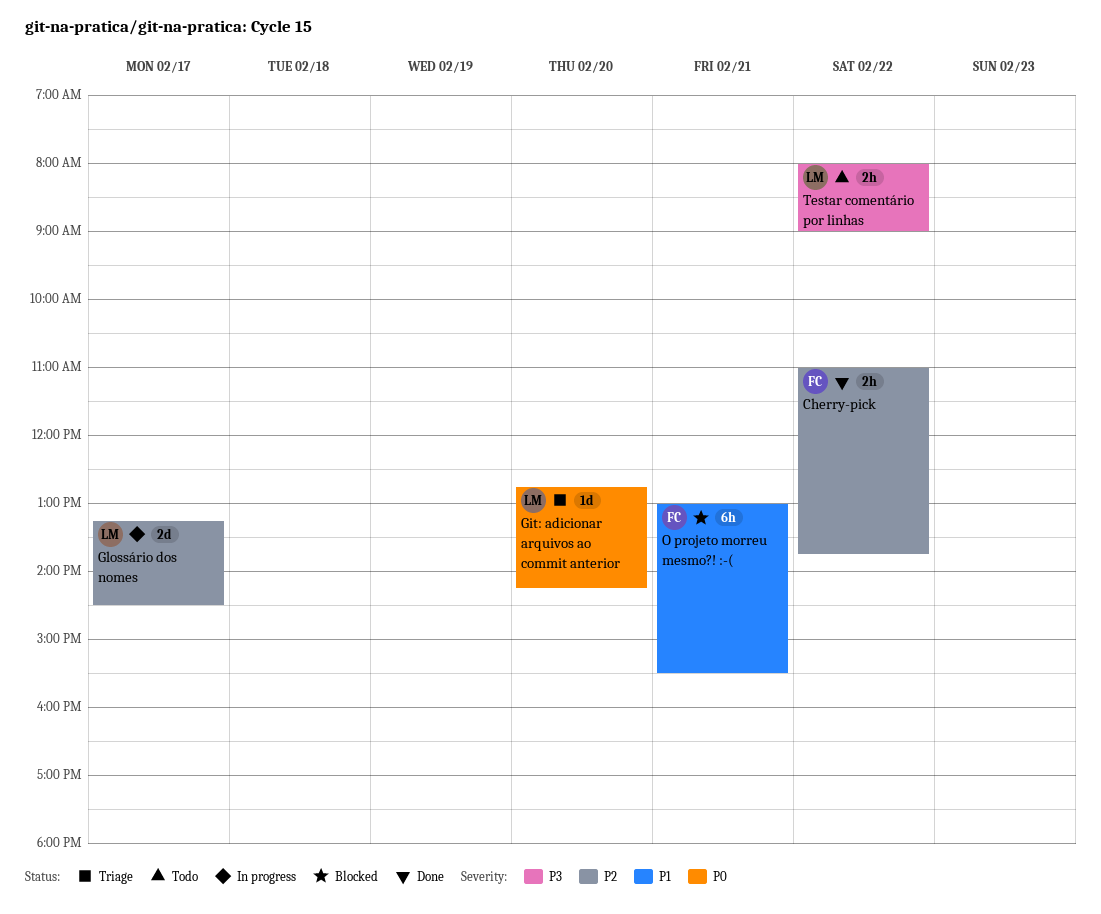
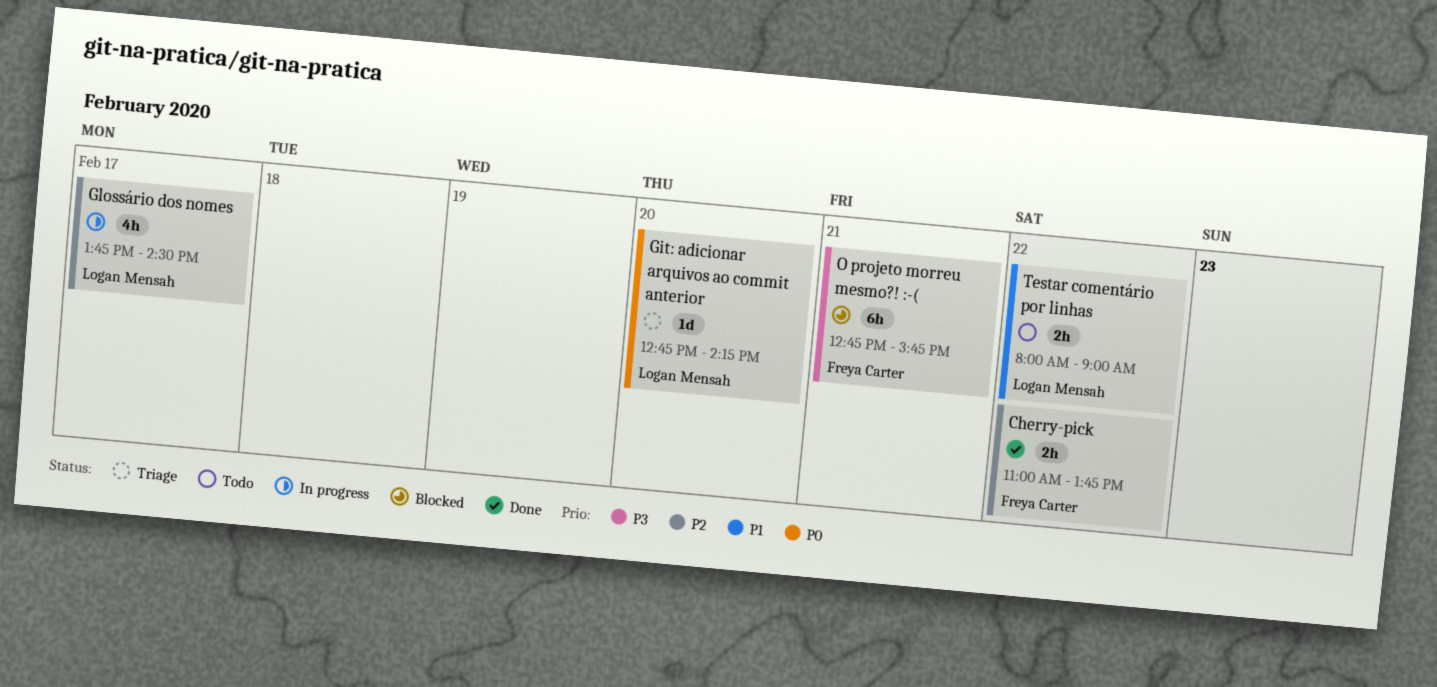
Glossário dos nomes, estimate: 2d -> 4h
Glossário dos nomes, begins: 13:15 -> 13:45
O projeto morreu mesmo?! :-(, priority: P1 -> P3
O projeto morreu mesmo?! :-(, begins: 13:00 -> 12:45
O projeto morreu mesmo?! :-(, ends: 15:30 -> 15:45
Testar comentário por linhas, priority: P3 -> P1

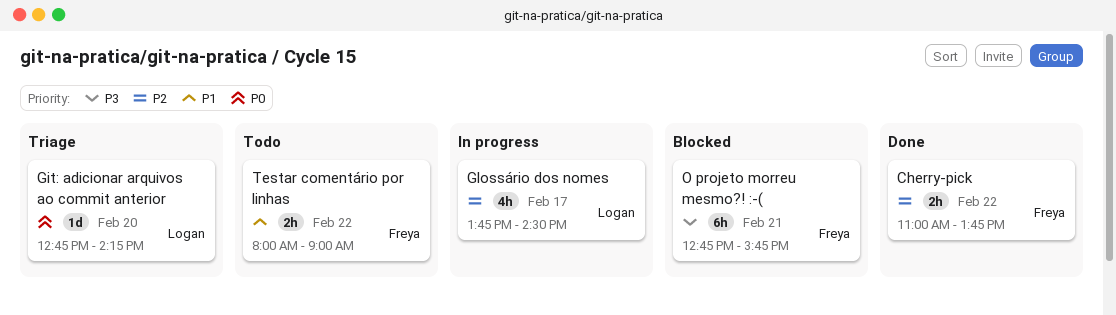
Testar comentário por linhas, owner: Logan Mensah -> Freya Carter

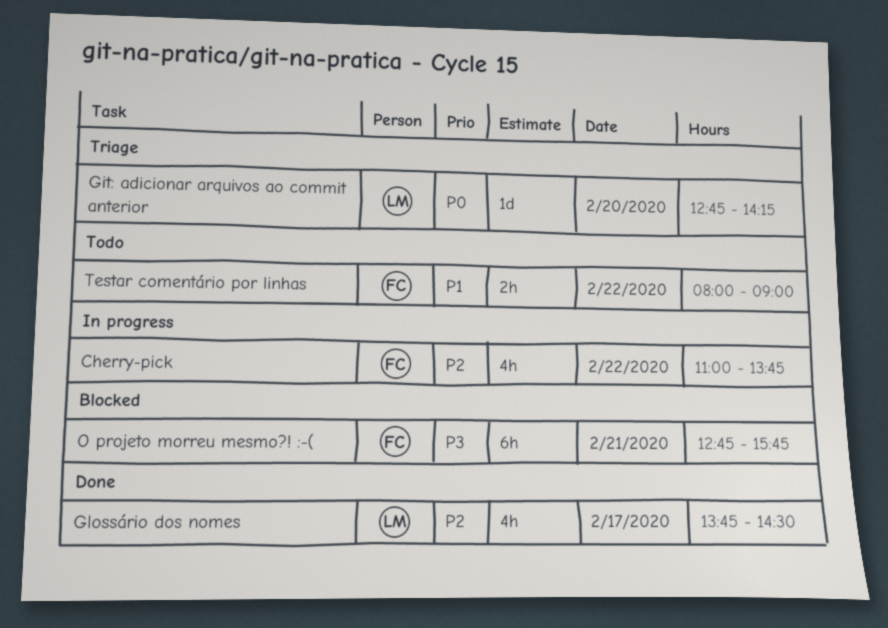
Cherry-pick, status: Done -> In progress
Cherry-pick, estimate: 2h -> 4h
Glossário dos nomes, status: In progress -> Done

